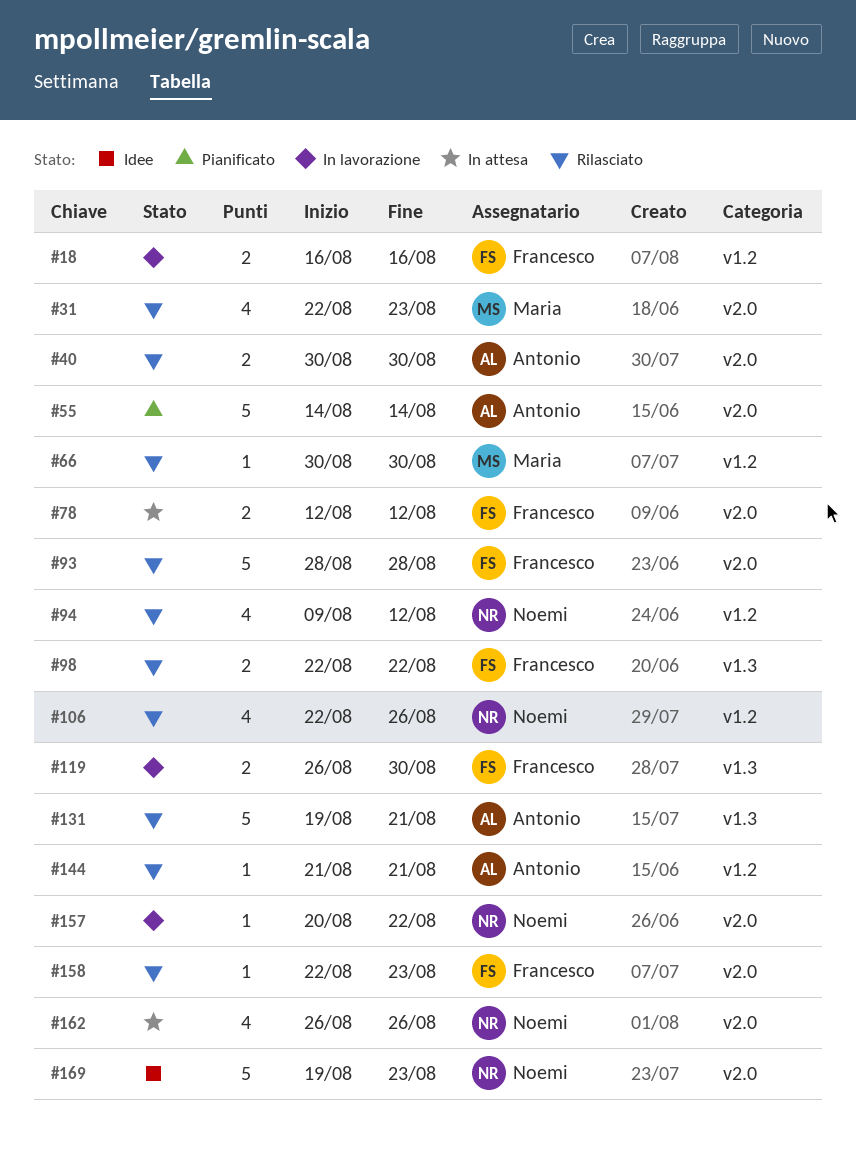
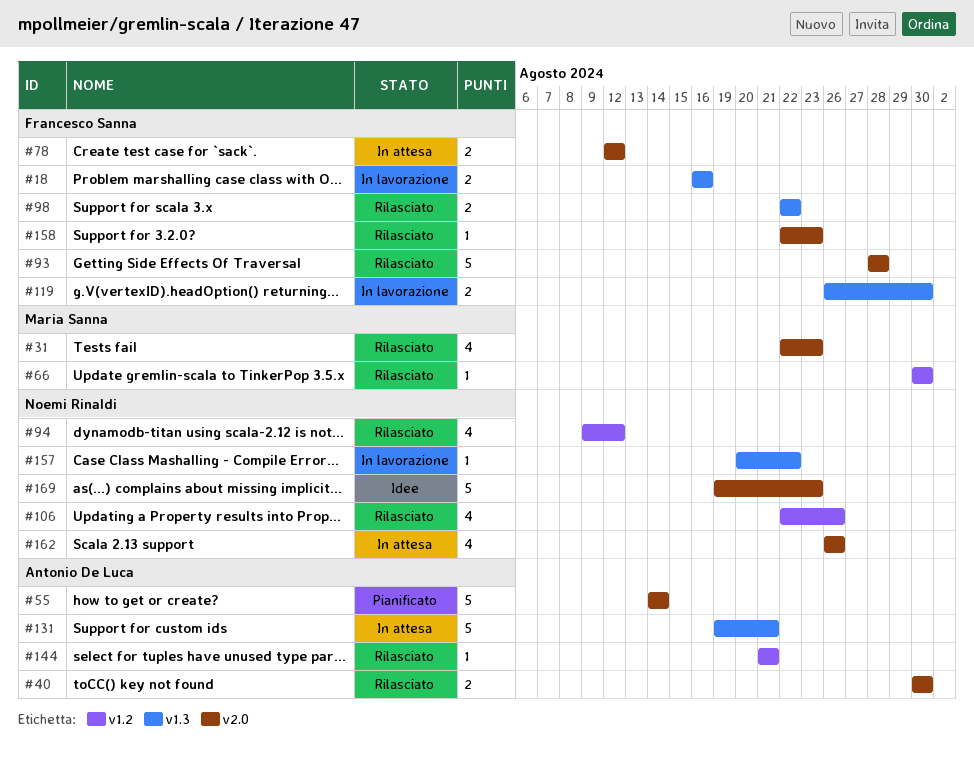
#18, label: v1.2 -> v1.3
#131, status: Rilasciato -> In attesa
#157, label: v2.0 -> v1.3

